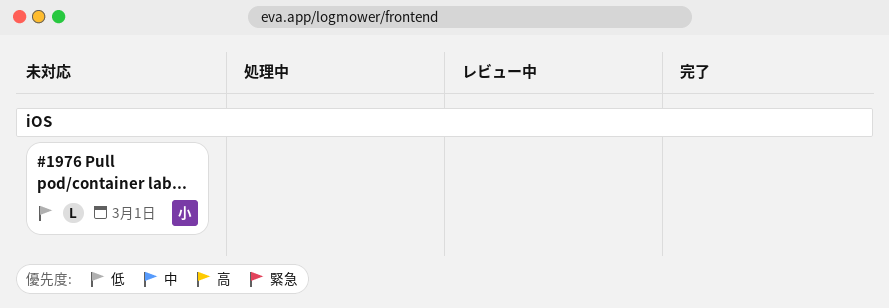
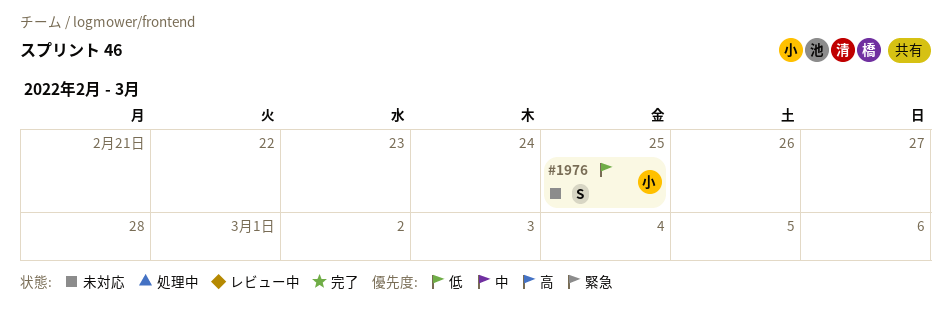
#1976, estimate: L -> S
#1976, due: Mar 1 -> Feb 25

